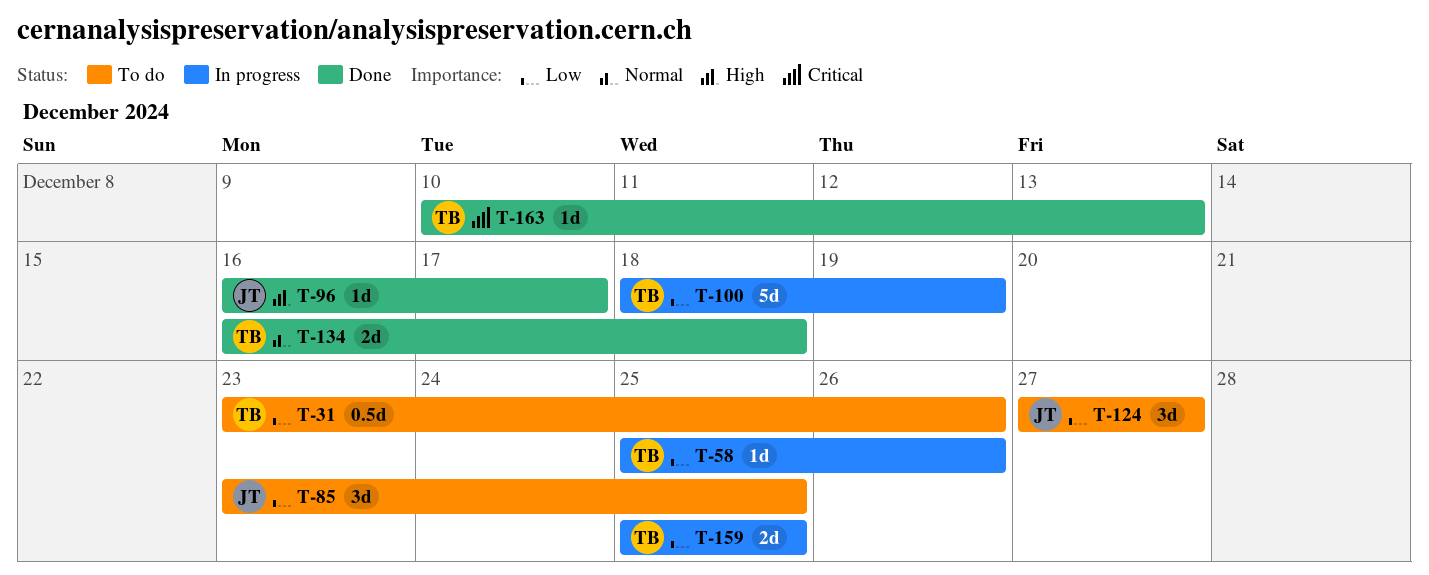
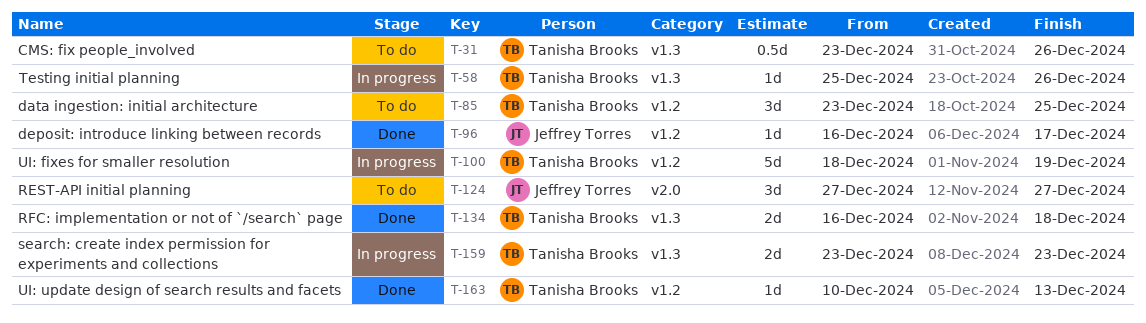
T-85, owner: Jeffrey Torres -> Tanisha Brooks
T-159, start: Dec 25 -> Dec 23
T-159, due: Dec 25 -> Dec 23

